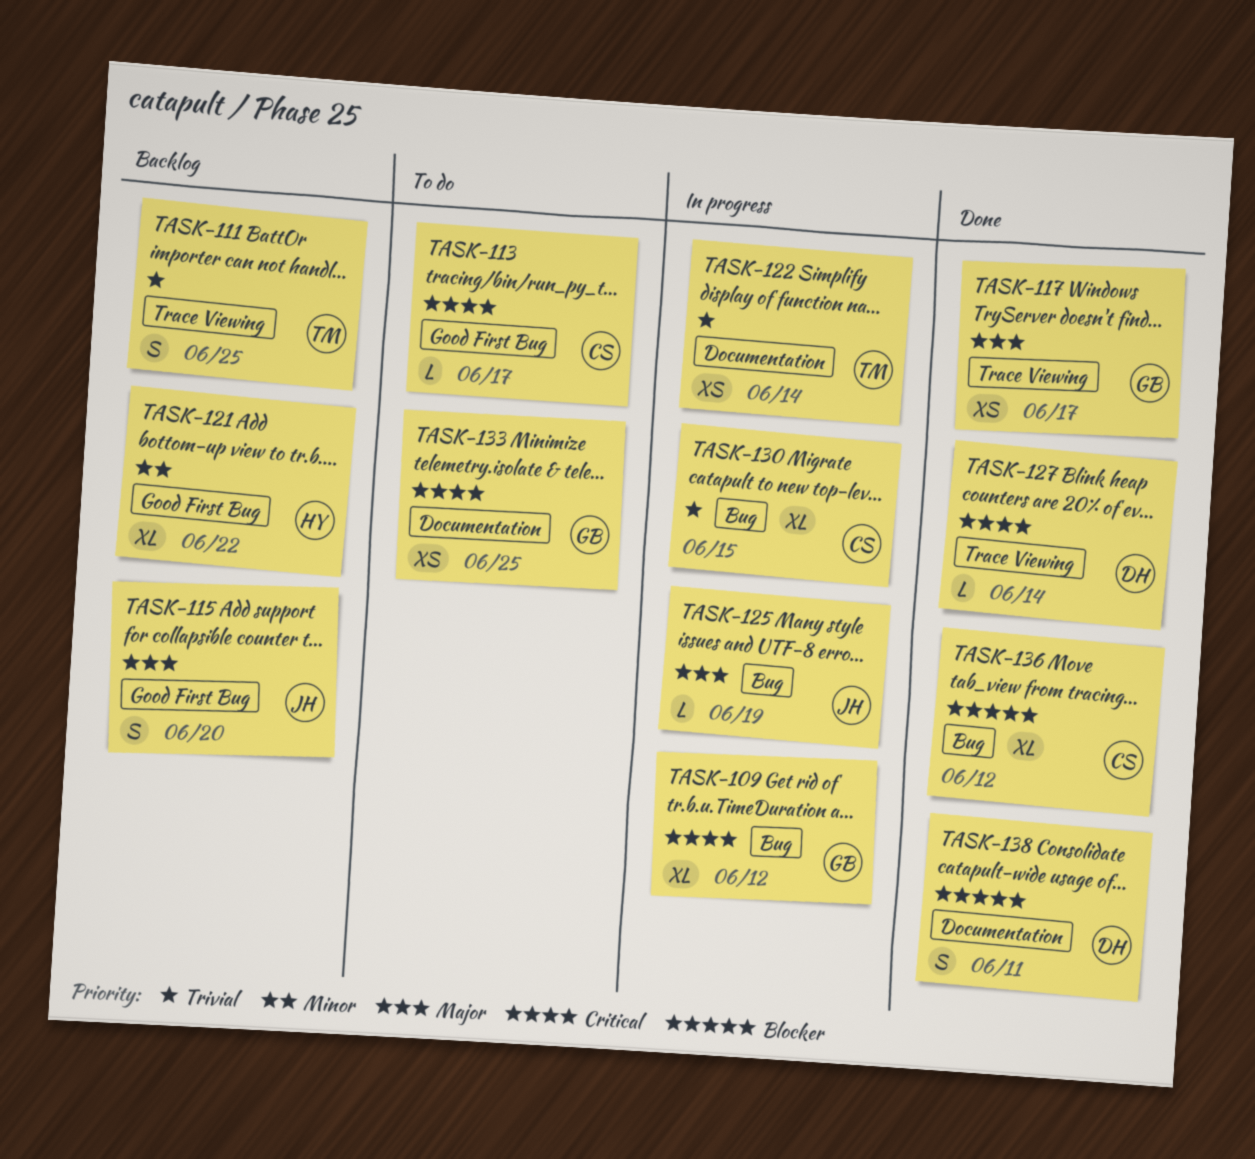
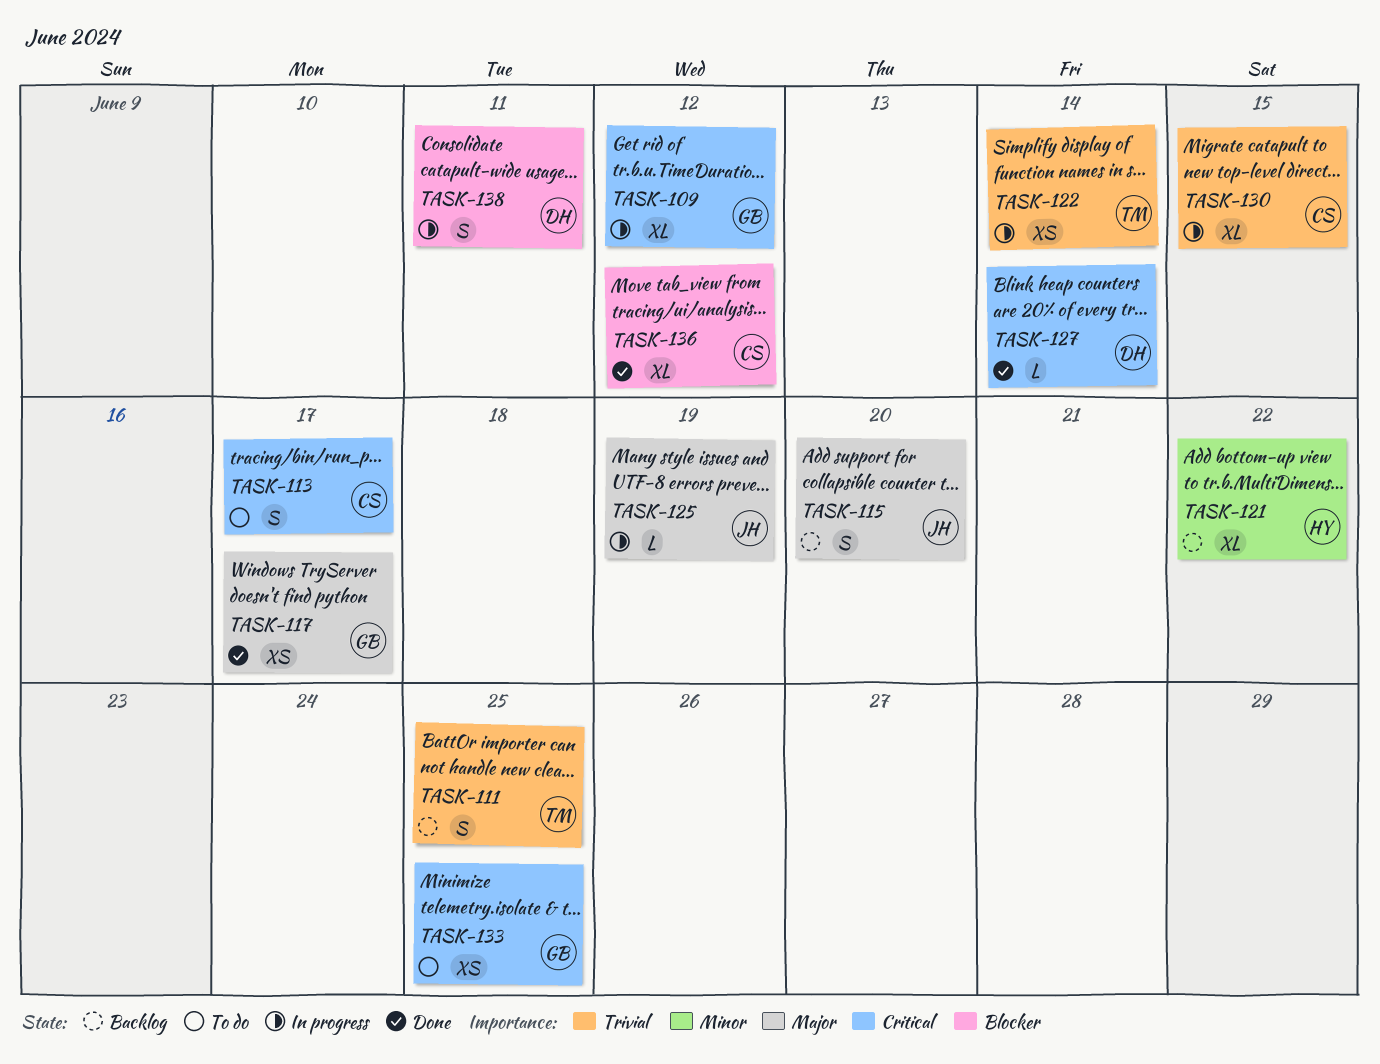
TASK-113, estimate: L -> S
TASK-138, status: Done -> In progress

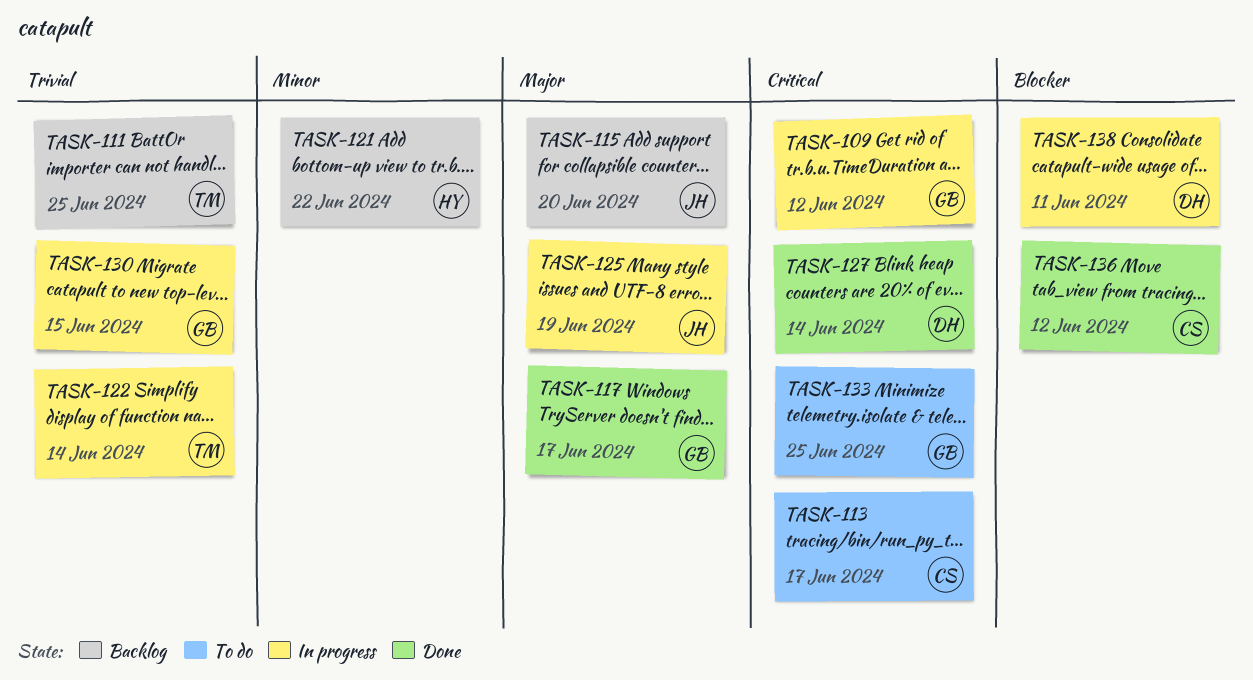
TASK-130, owner: CS -> GB

